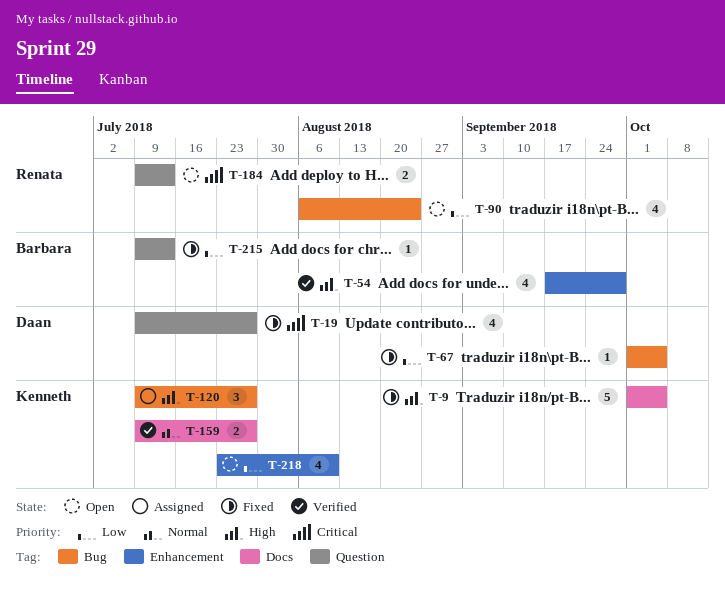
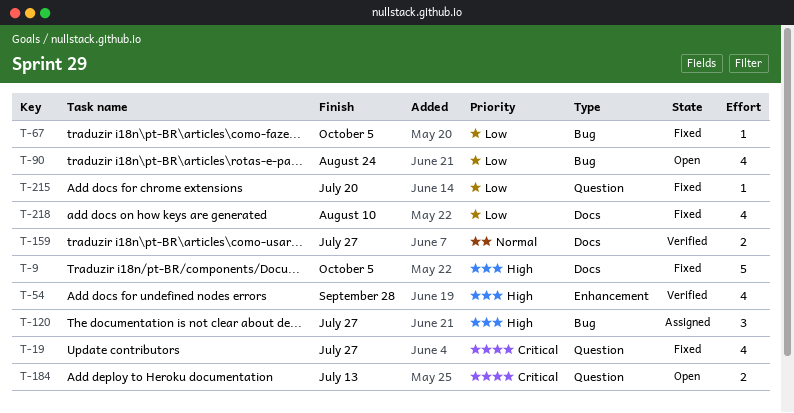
T-215, due: Jul 13 -> Jul 20
T-218, status: Open -> Fixed
T-218, label: Enhancement -> Docs

